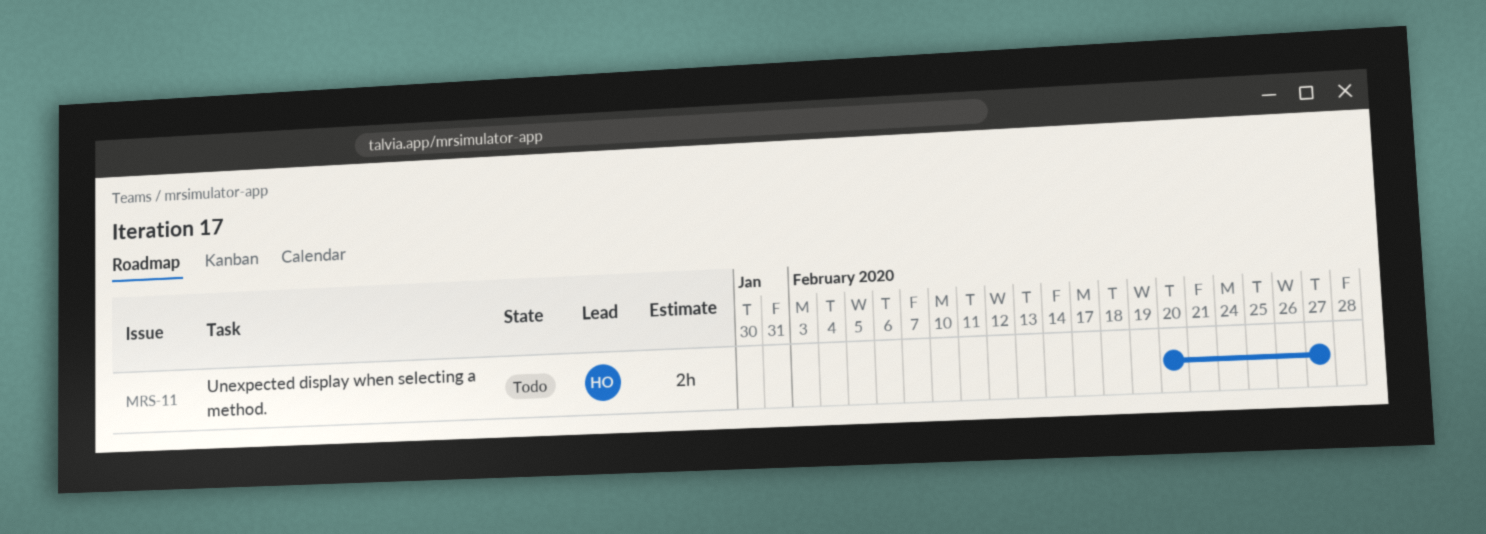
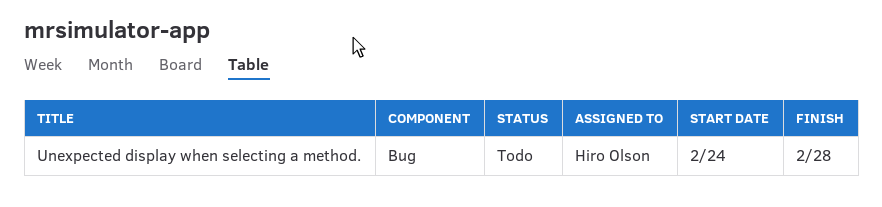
Unexpected display when selecting a method., start: Feb 20 -> Feb 24
Unexpected display when selecting a method., due: Feb 27 -> Feb 28

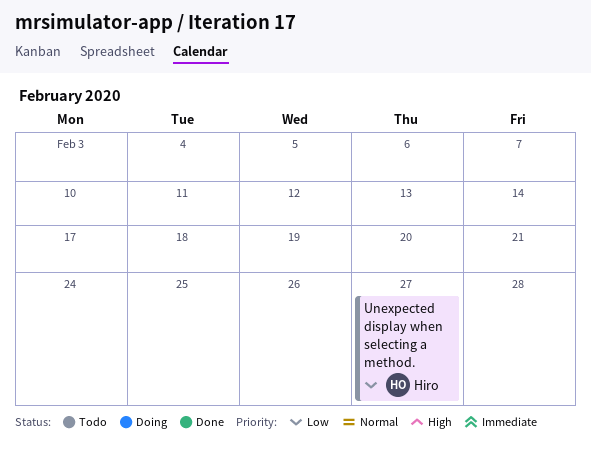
Unexpected display when selecting a method., due: Feb 28 -> Feb 27

